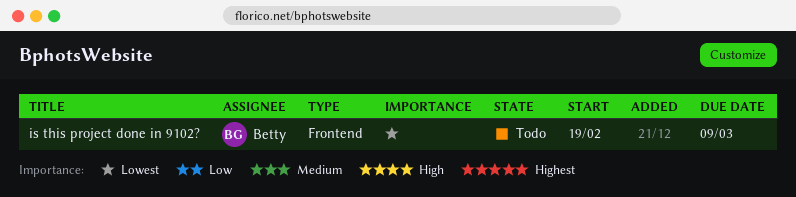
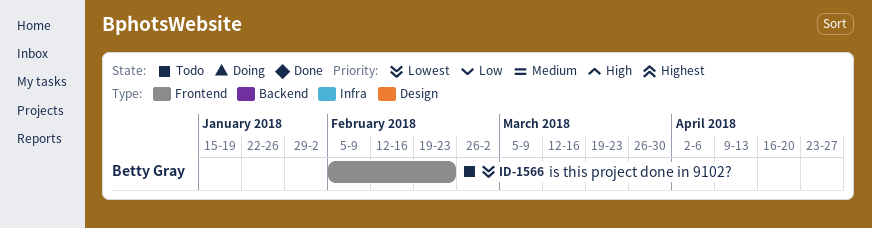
is this project done in 9102?, start: Feb 19 -> Feb 5
is this project done in 9102?, due: Mar 9 -> Feb 23

